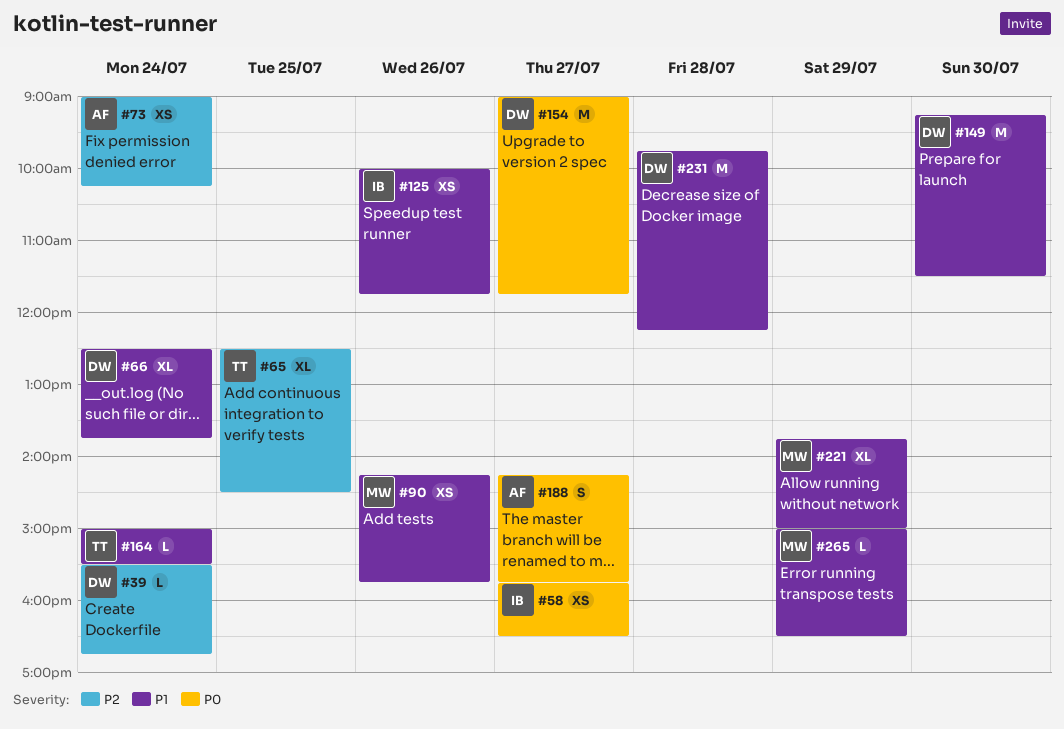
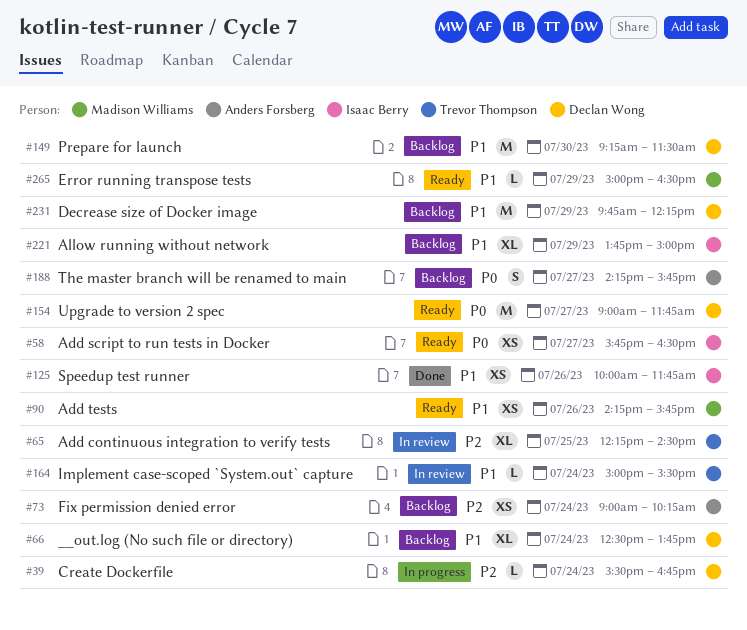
#65, begins: 12:30 -> 12:15
#221, owner: Madison Williams -> Isaac Berry
#231, day: Jul 28 -> Jul 29

